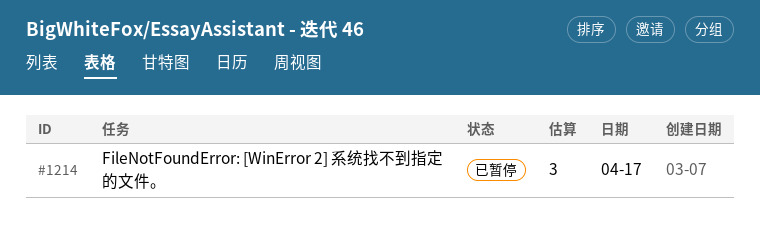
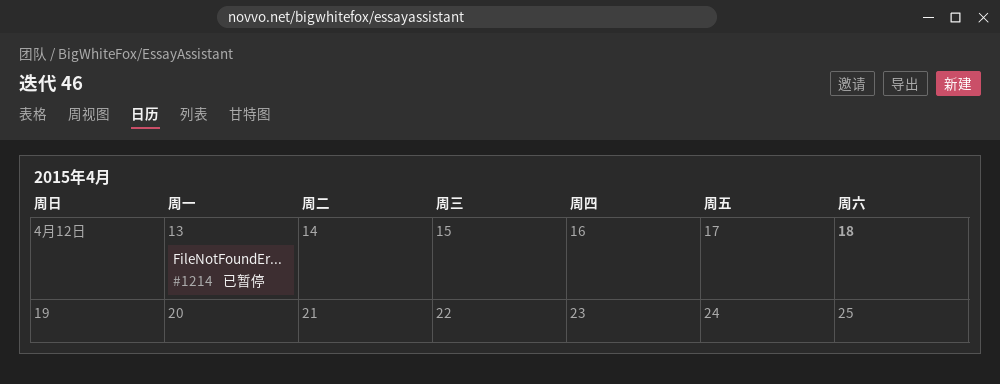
#1214, day: Apr 17 -> Apr 13

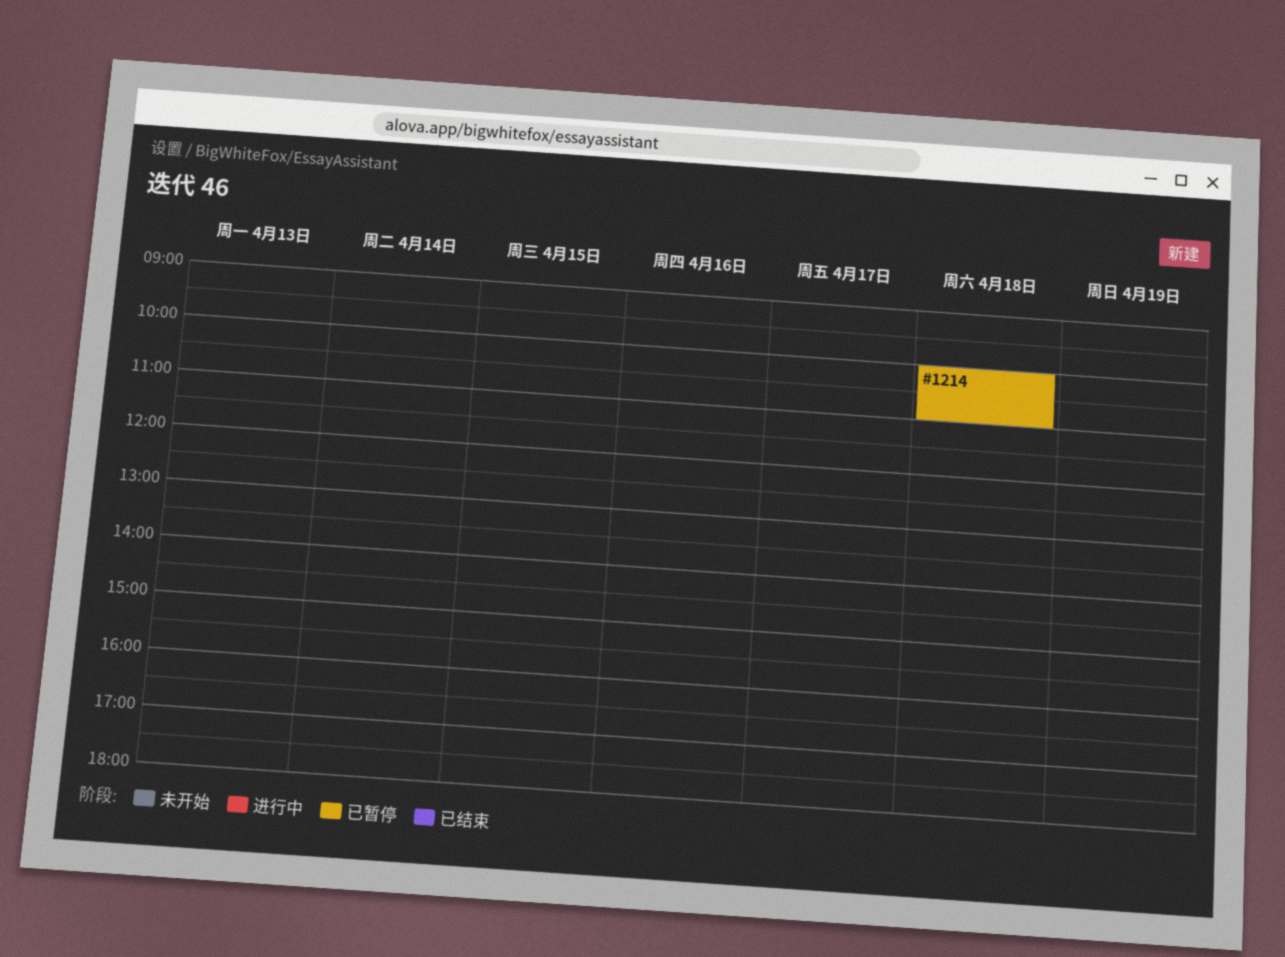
#1214, day: Apr 13 -> Apr 18

